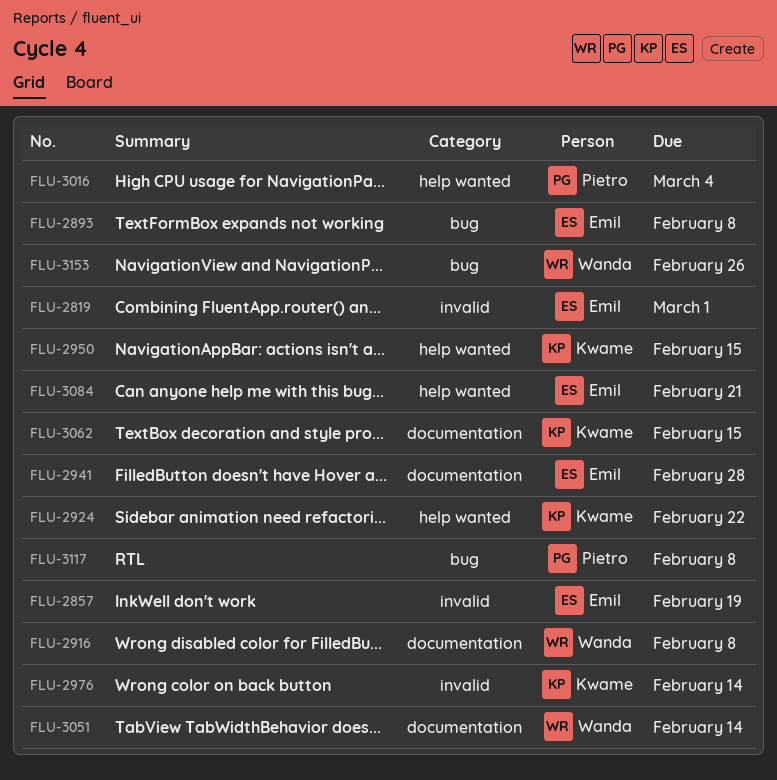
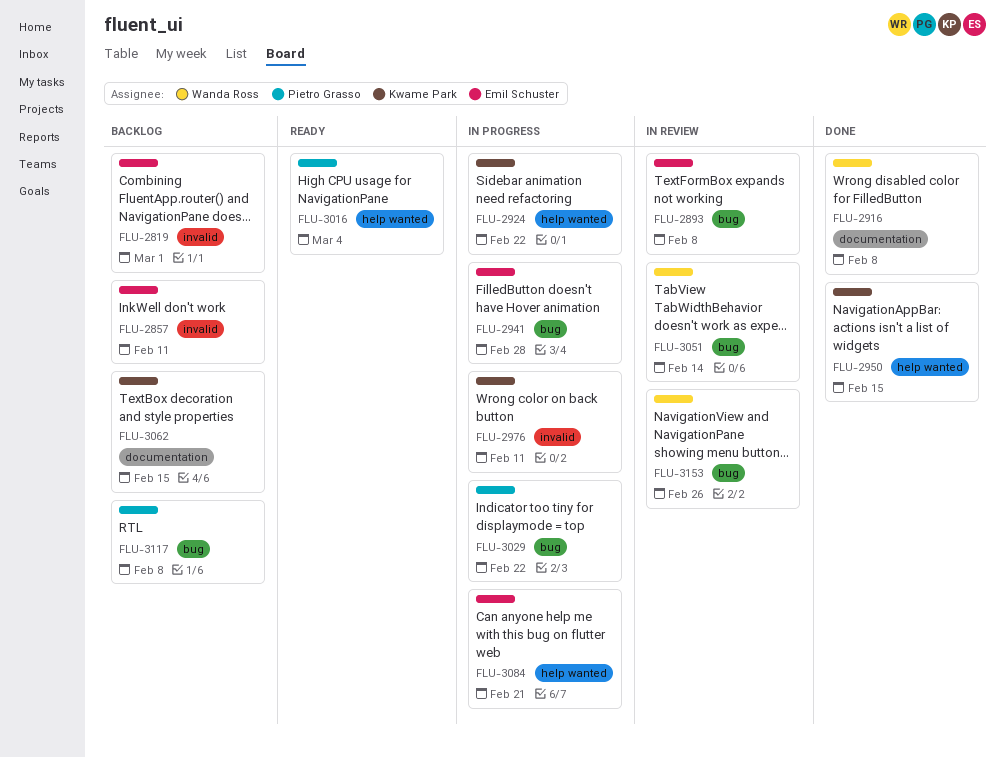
FLU-2857, due: Feb 19 -> Feb 11
FLU-2941, label: documentation -> bug
FLU-2976, due: Feb 14 -> Feb 11
FLU-3029: none -> present
FLU-3051, label: documentation -> bug

